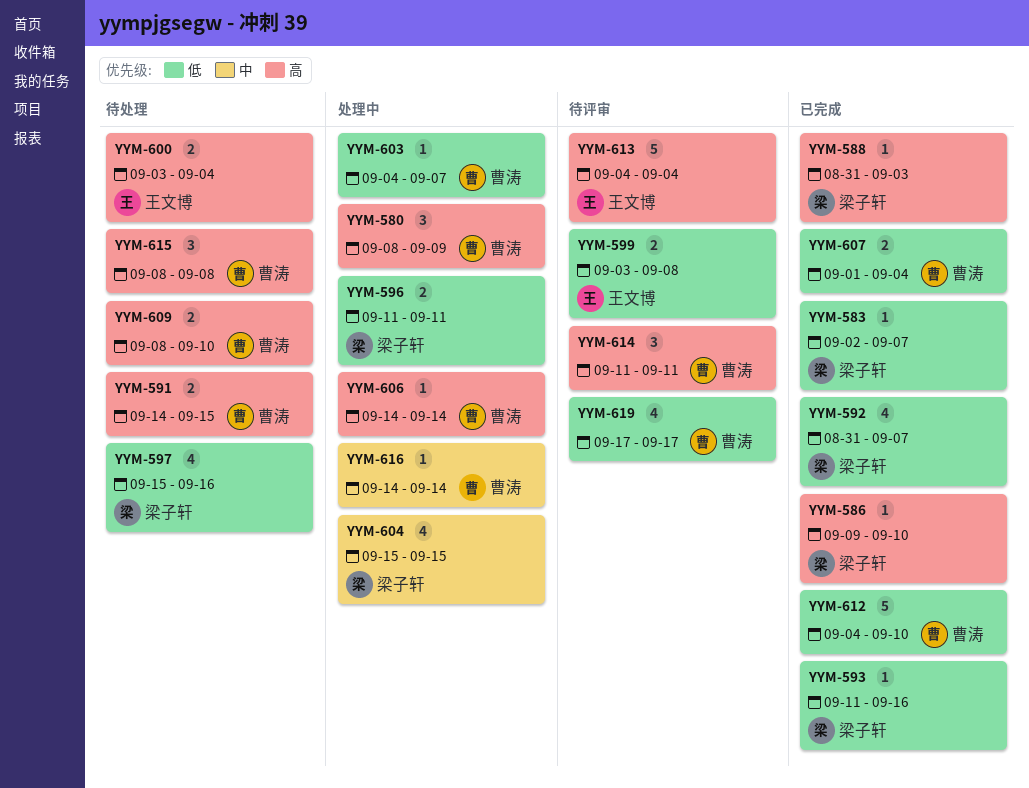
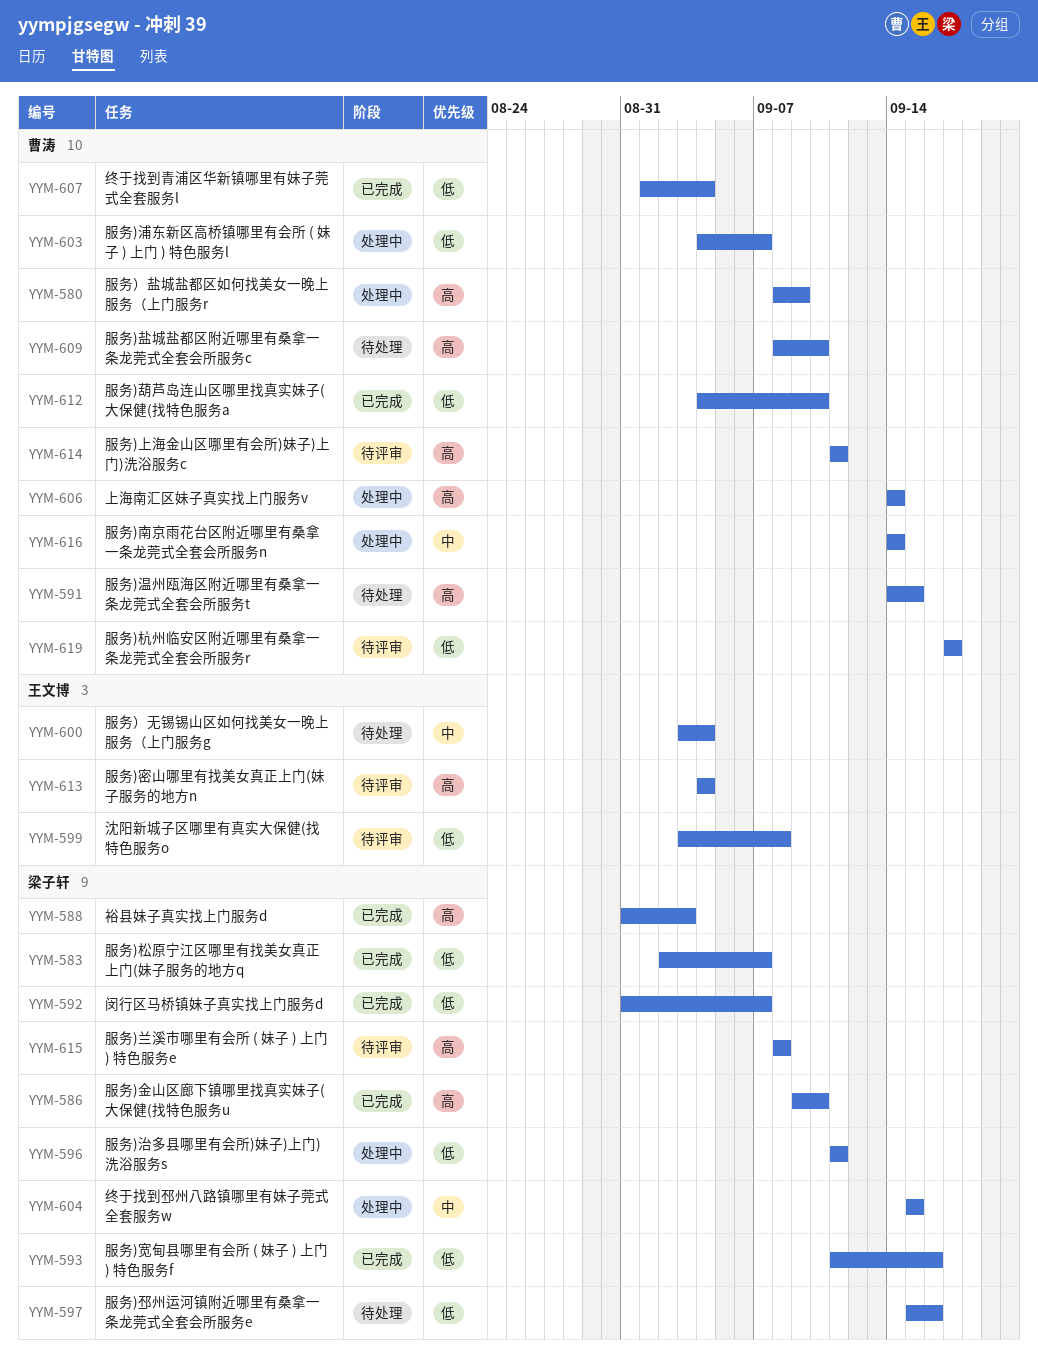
YYM-600, priority: 高 -> 中
YYM-615, status: 待处理 -> 待评审
YYM-615, owner: 曹涛 -> 梁子轩

